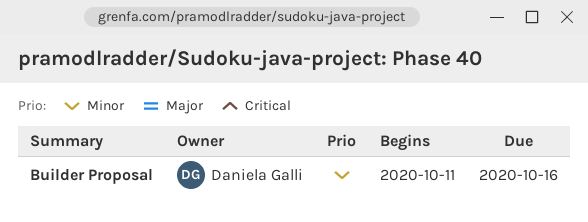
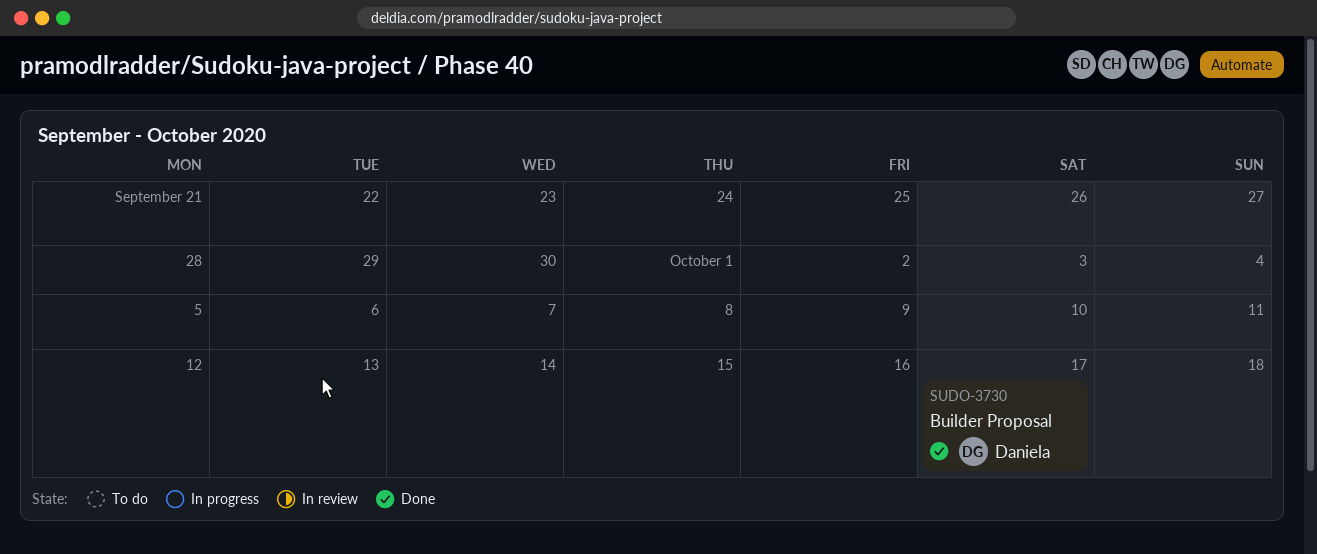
Builder Proposal, due: Oct 16 -> Oct 17

